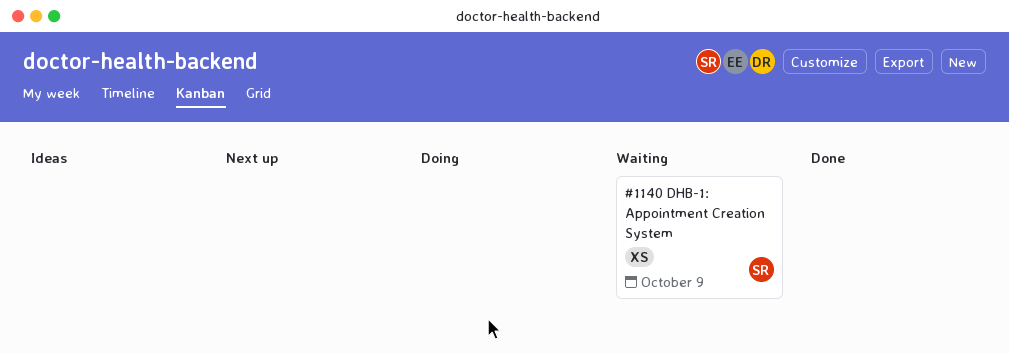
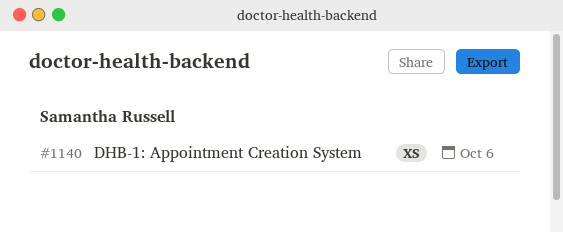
#1140, due: Oct 9 -> Oct 6

